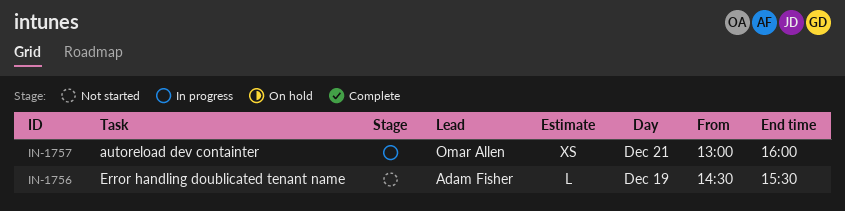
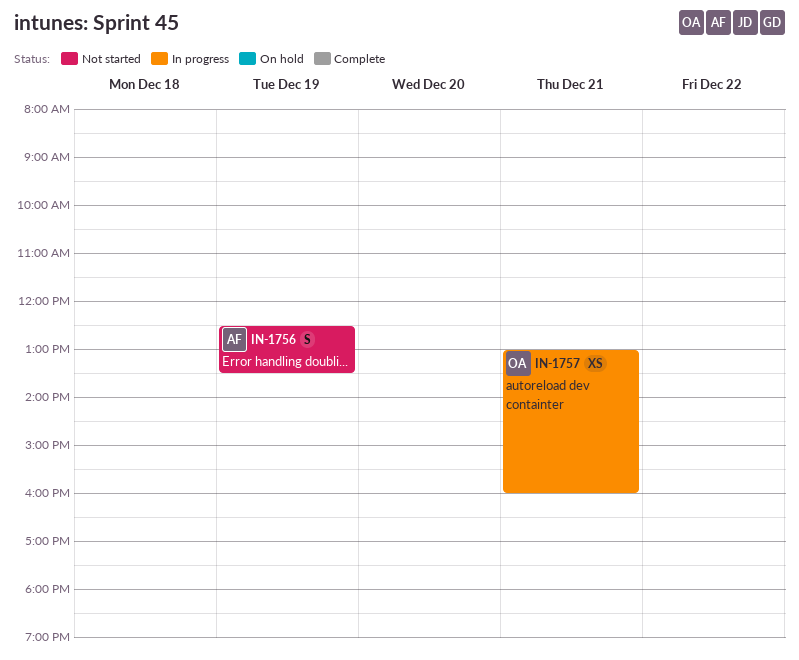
IN-1756, estimate: L -> S
IN-1756, begins: 14:30 -> 12:30
IN-1756, ends: 15:30 -> 13:30

